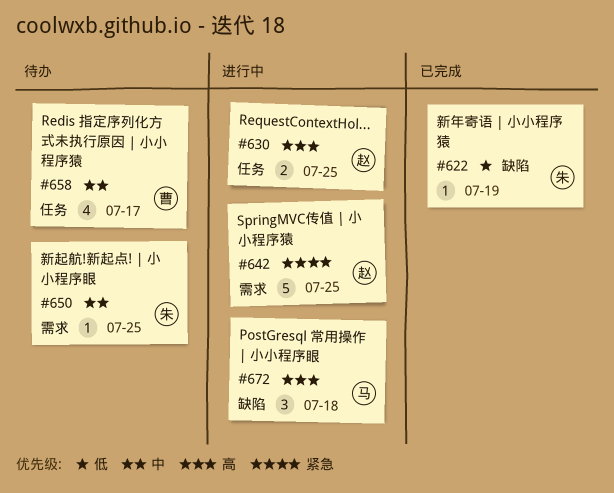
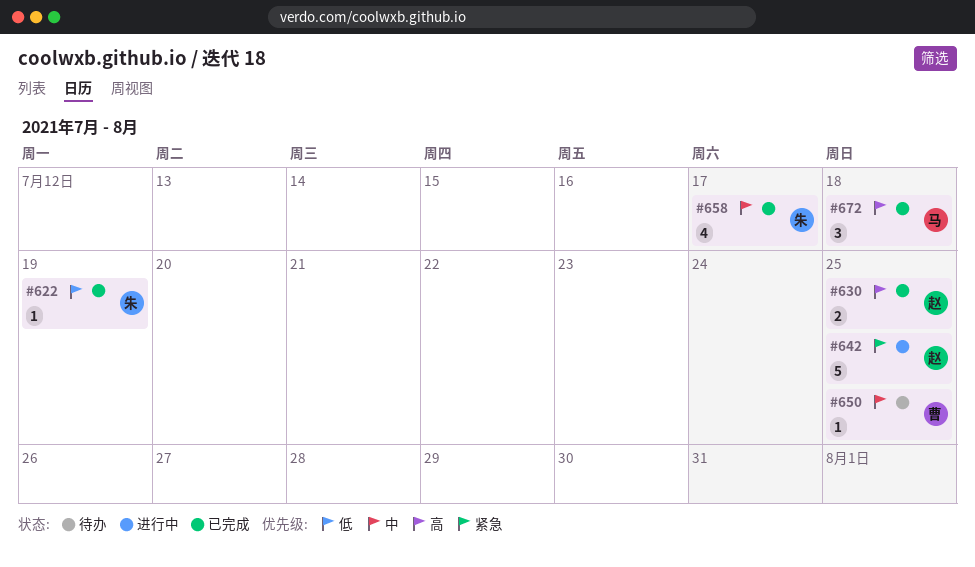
#630, status: 进行中 -> 已完成
#650, owner: 朱 -> 曹
#658, status: 待办 -> 已完成
#658, owner: 曹 -> 朱
#672, status: 进行中 -> 已完成

